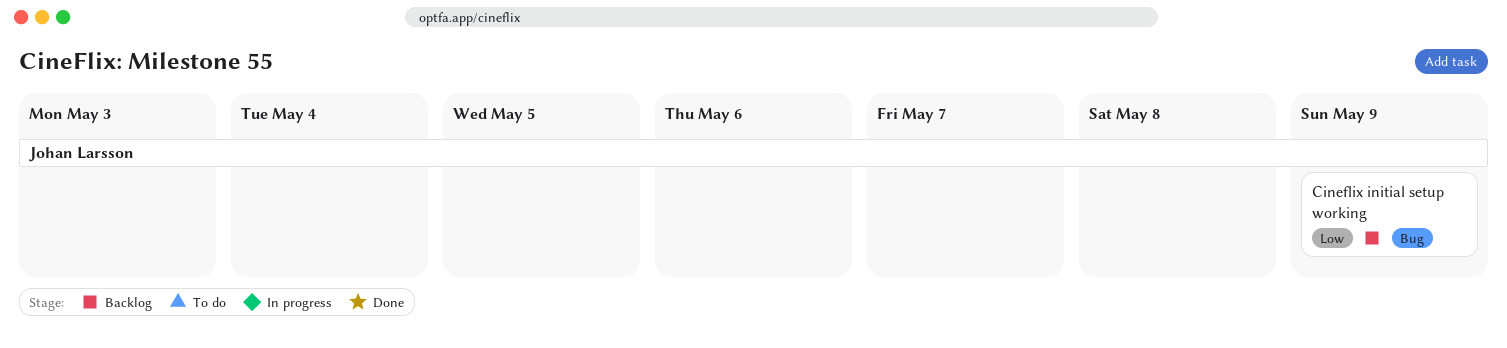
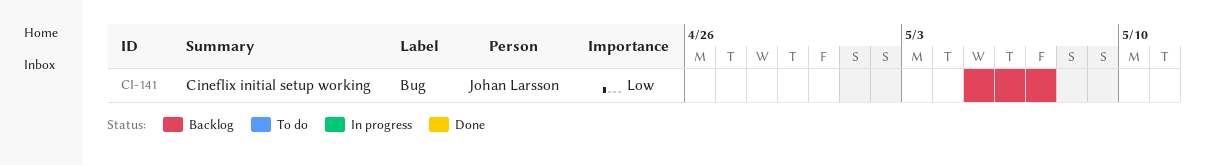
Cineflix initial setup working, due: May 9 -> May 7

